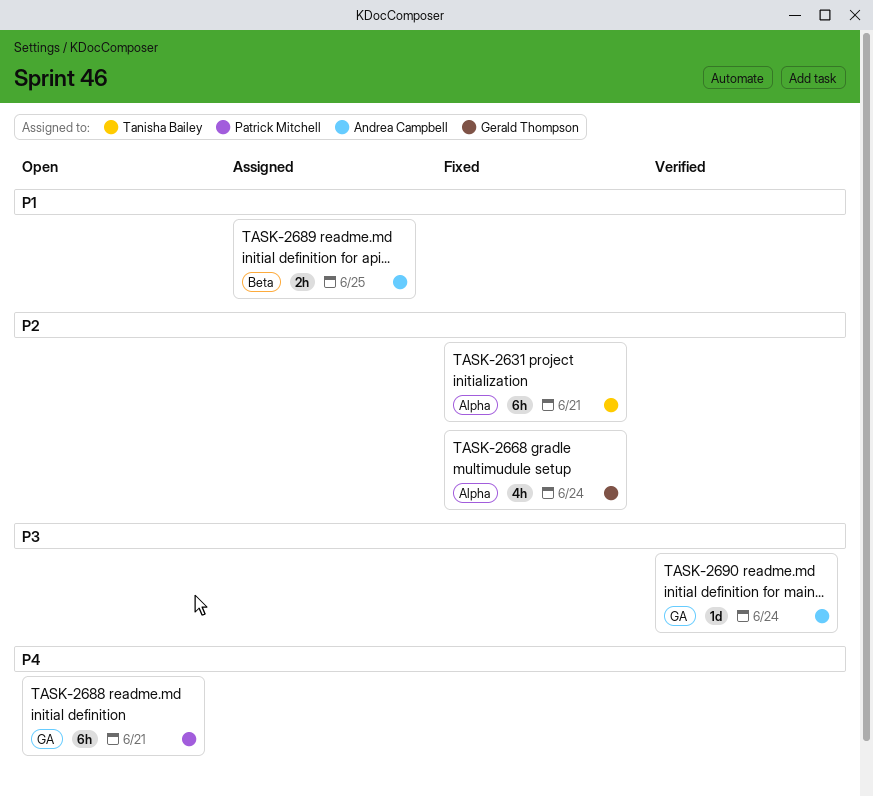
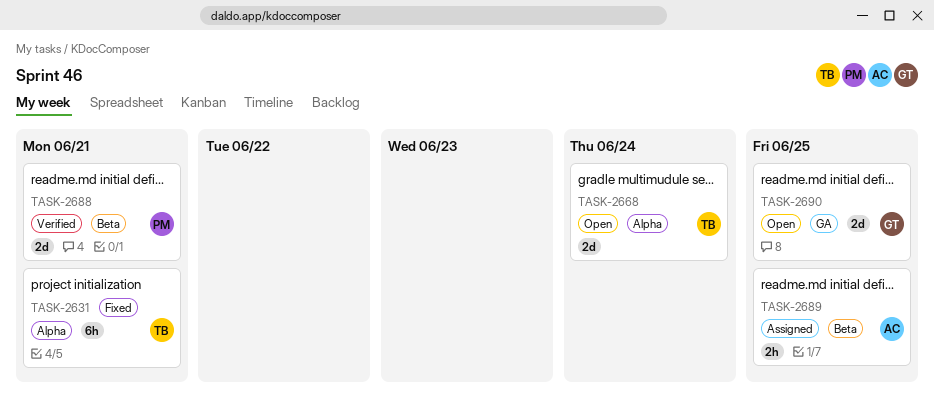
TASK-2668, status: Fixed -> Open
TASK-2668, owner: Gerald Thompson -> Tanisha Bailey
TASK-2668, estimate: 4h -> 2d
TASK-2688, status: Open -> Verified
TASK-2688, label: GA -> Beta
TASK-2688, estimate: 6h -> 2d
TASK-2690, status: Verified -> Open
TASK-2690, owner: Andrea Campbell -> Gerald Thompson
TASK-2690, estimate: 1d -> 2d
TASK-2690, due: Jun 24 -> Jun 25

